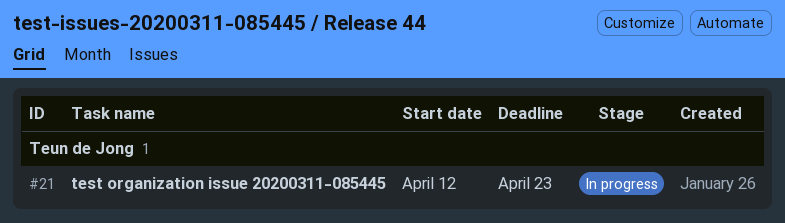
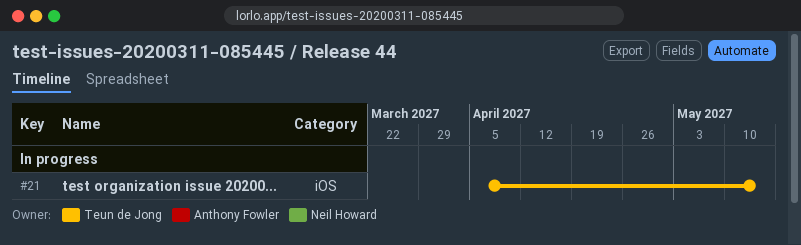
#21, start: Apr 12 -> Apr 5
#21, due: Apr 23 -> May 14

